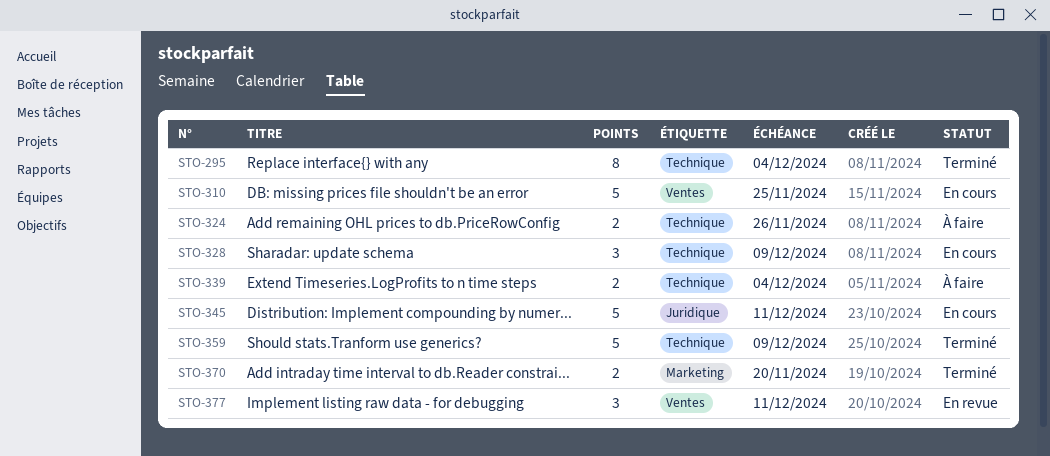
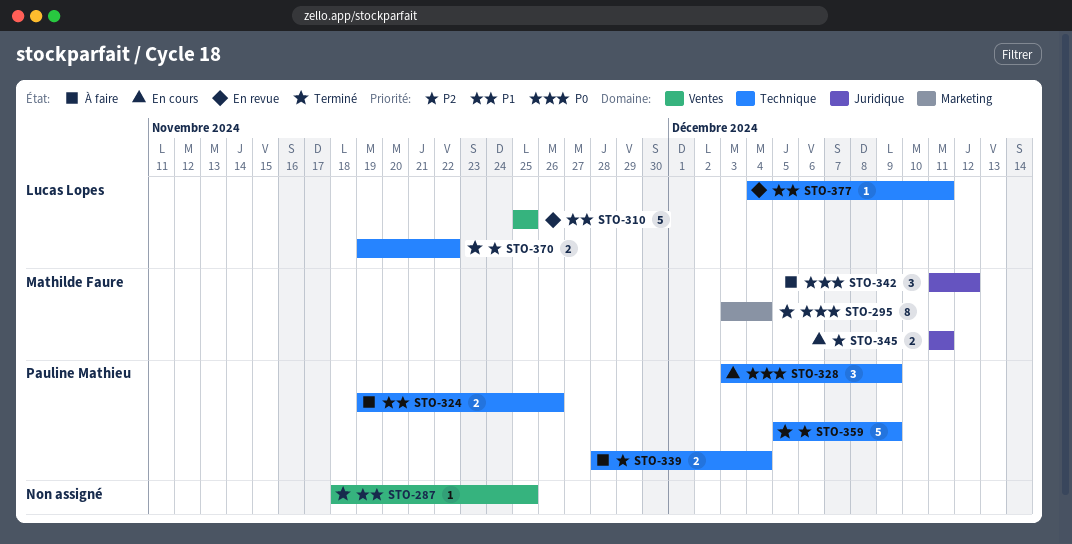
STO-287: none -> present
STO-295, label: Technique -> Marketing
STO-310, status: En cours -> En revue
STO-342: none -> present
STO-345, estimate: 5 -> 2
STO-370, label: Marketing -> Technique
STO-370, due: Nov 20 -> Nov 22
STO-377, label: Ventes -> Technique
STO-377, estimate: 3 -> 1

